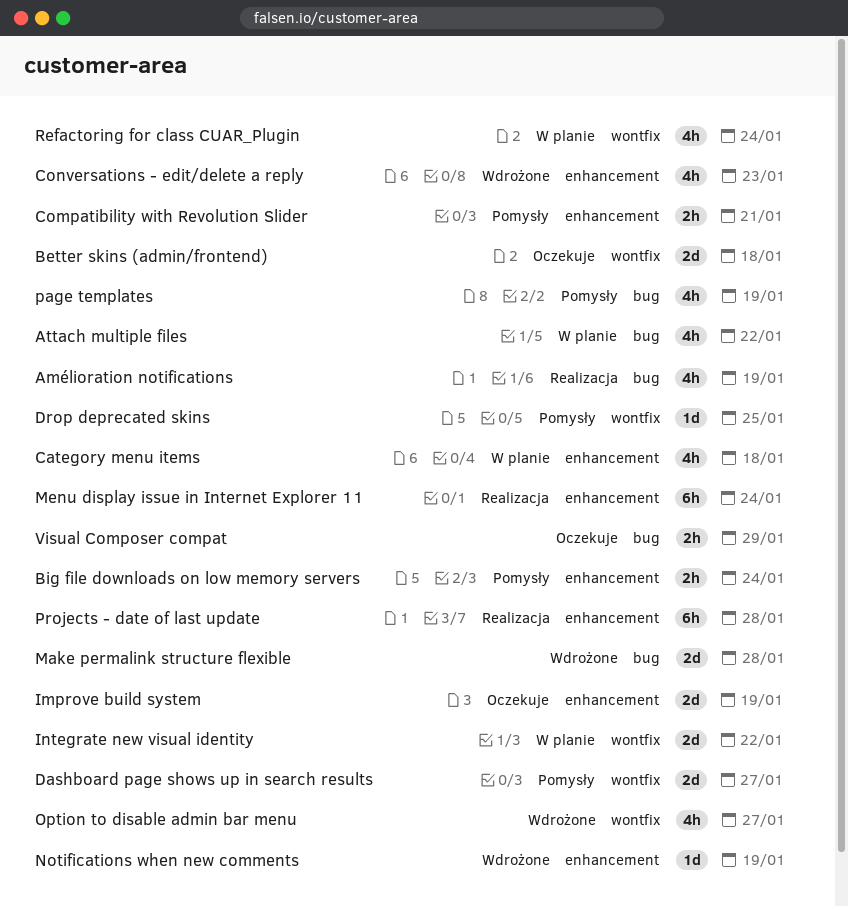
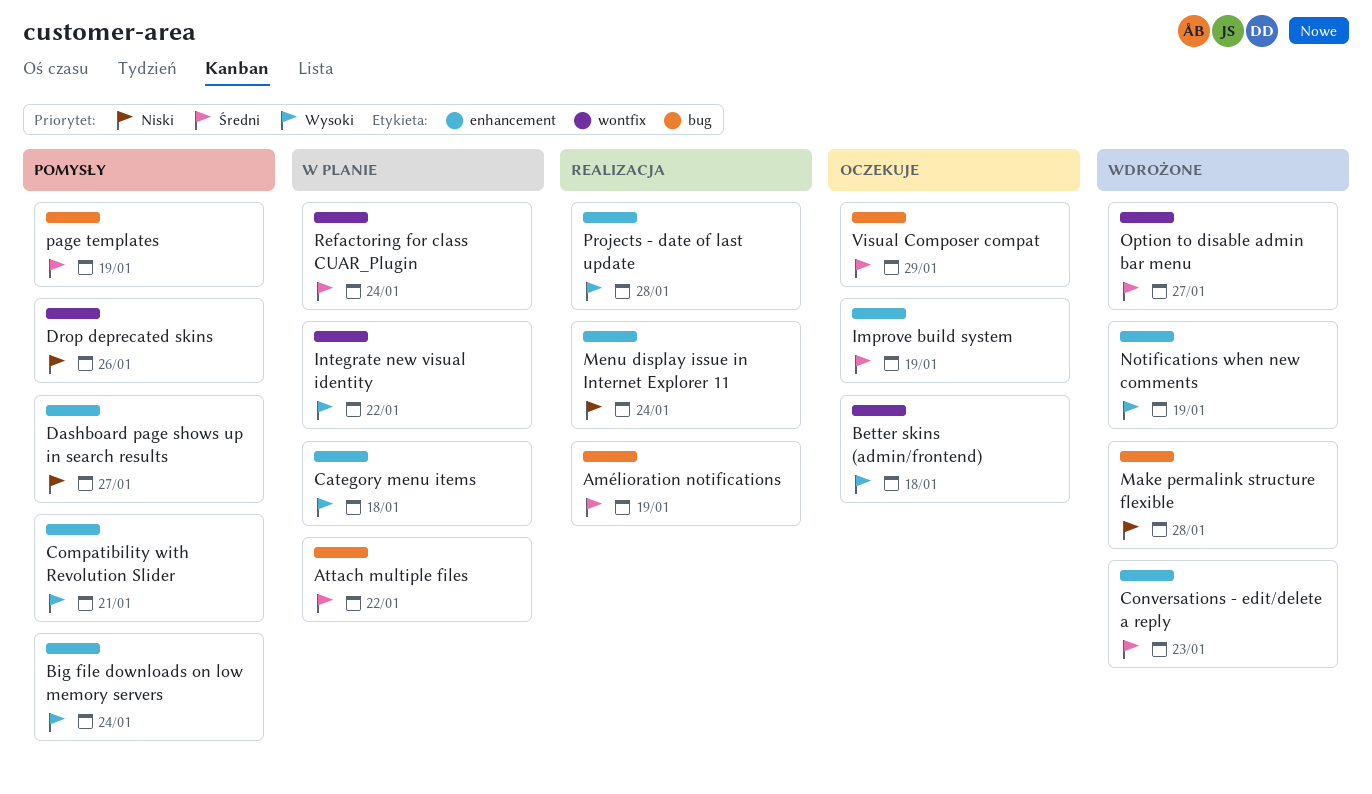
Dashboard page shows up in search results, label: wontfix -> enhancement
Drop deprecated skins, due: Jan 25 -> Jan 26

